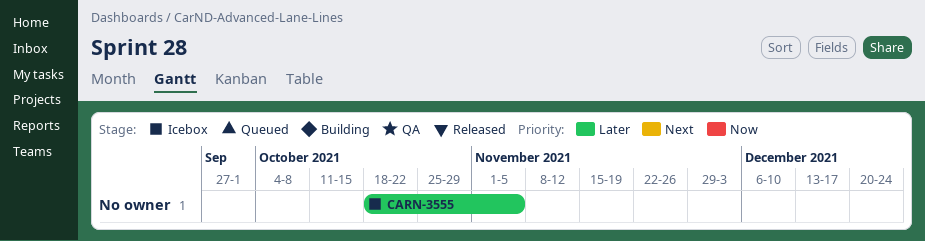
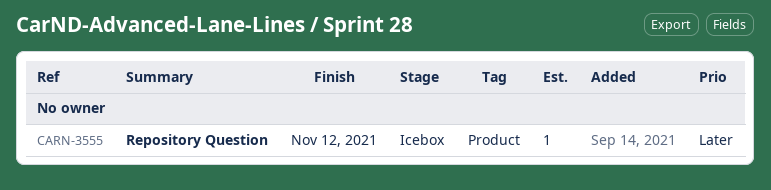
CARN-3555, due: Nov 5 -> Nov 12

